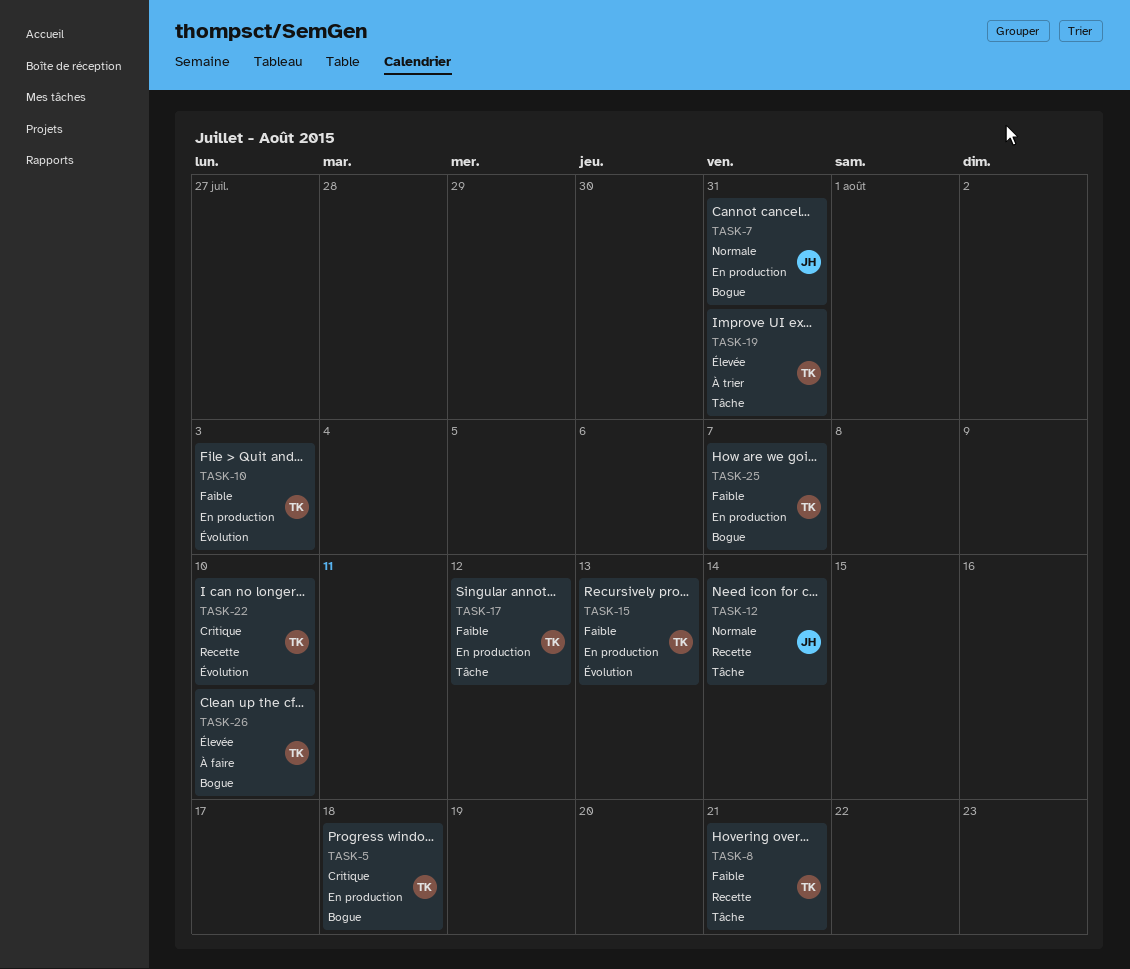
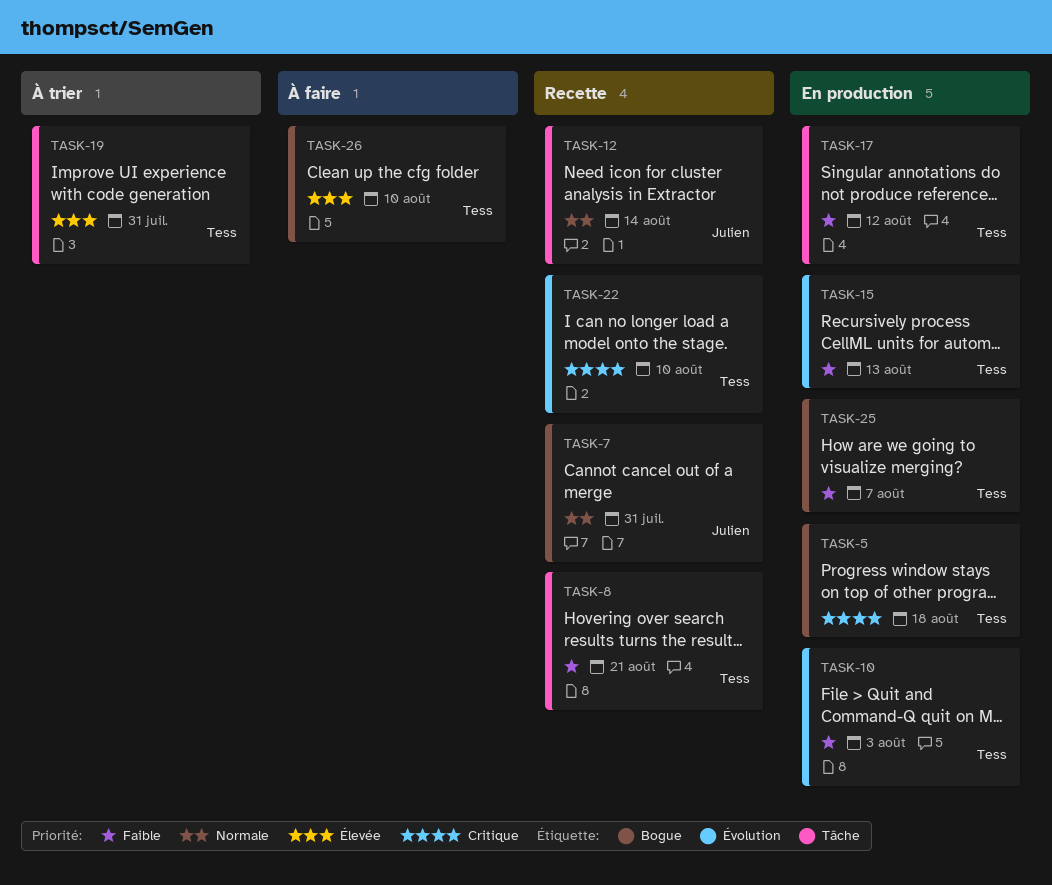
TASK-7, status: En production -> Recette

